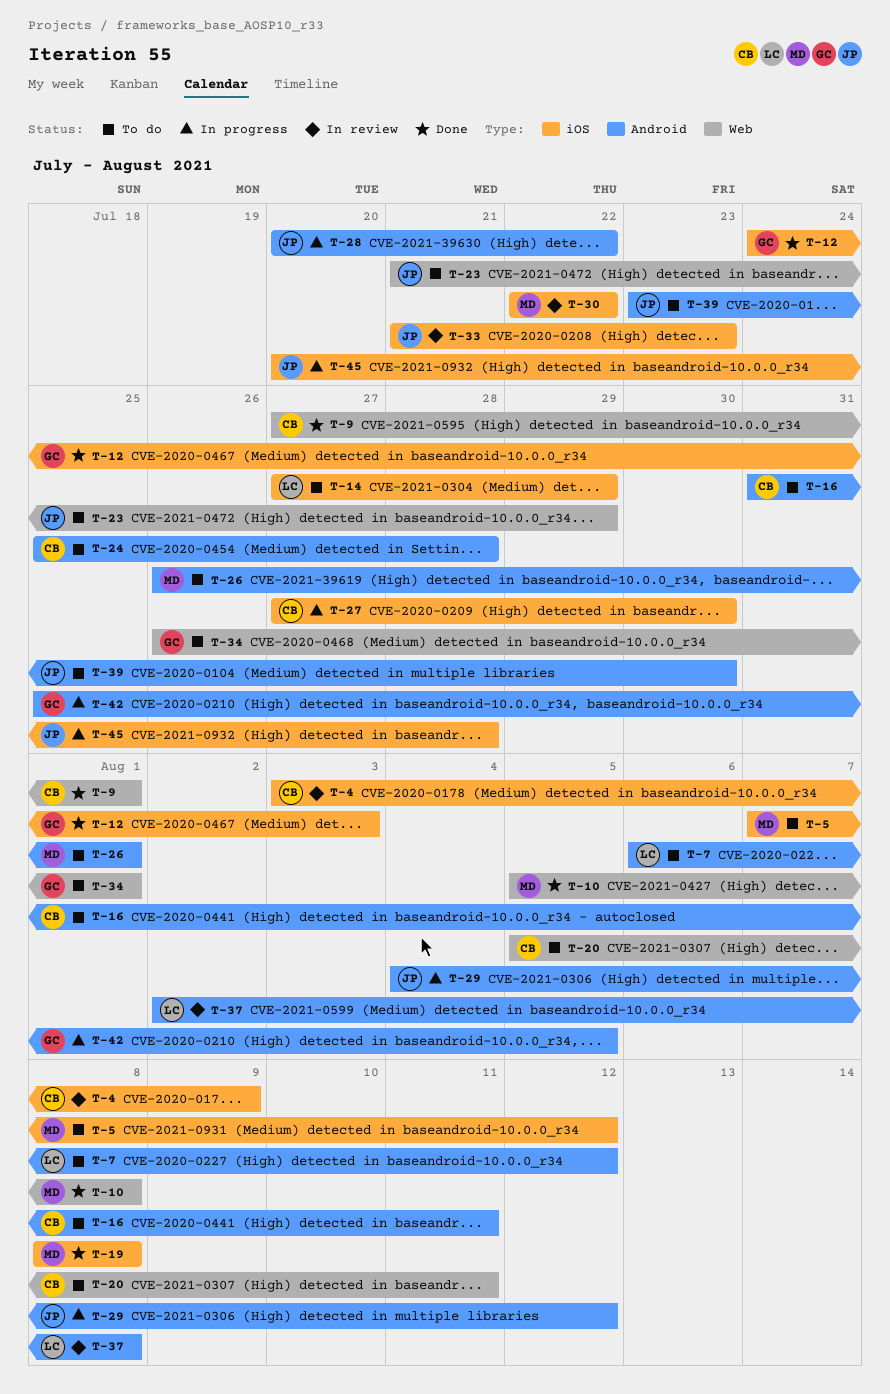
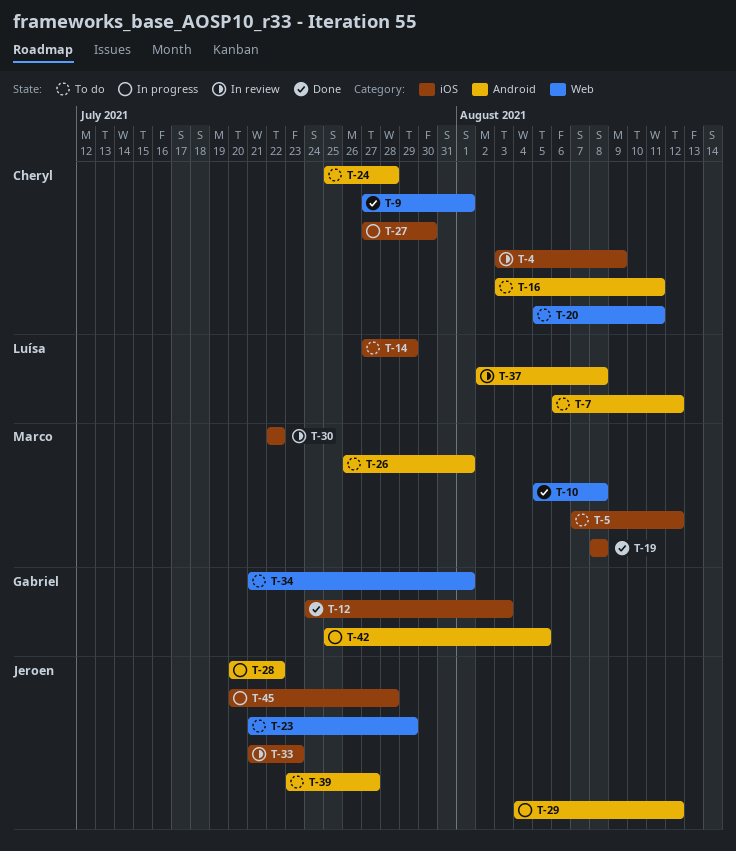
T-16, start: Jul 31 -> Aug 3
T-34, start: Jul 26 -> Jul 21
T-39, due: Jul 30 -> Jul 27

